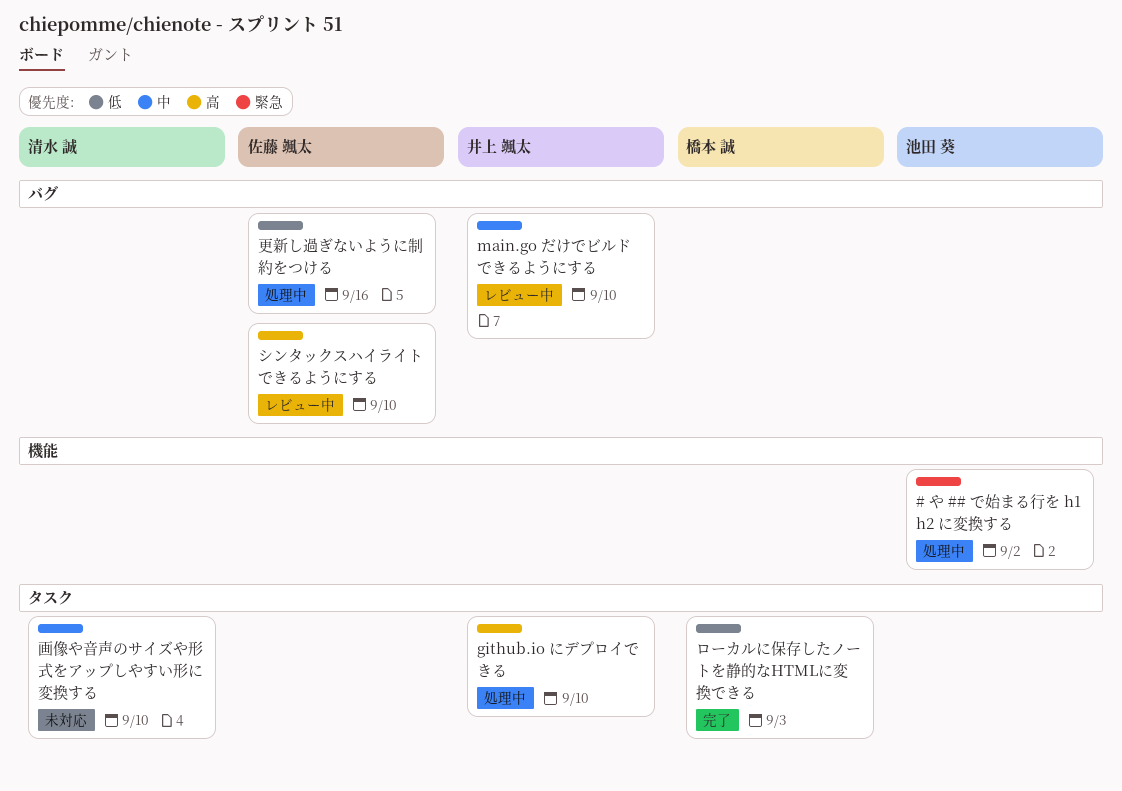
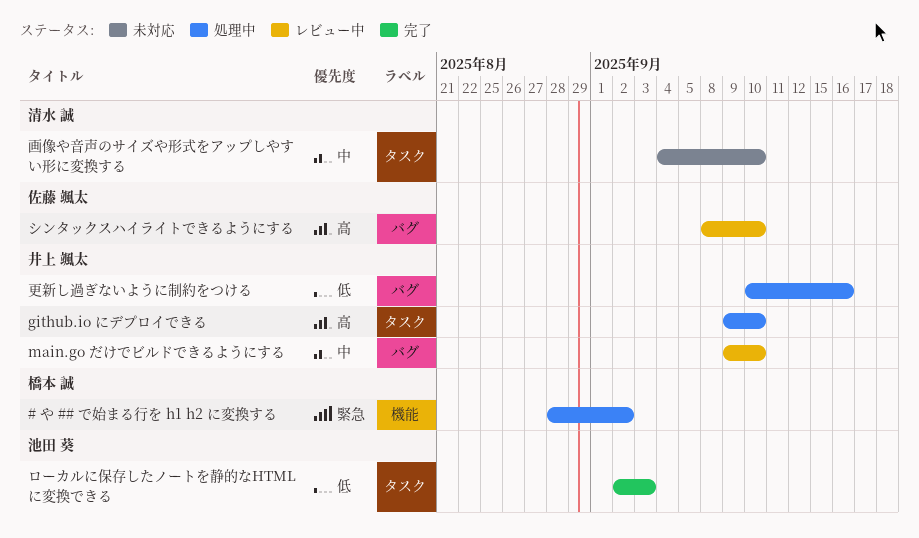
# や ## で始まる行を h1 h2 に変換する, owner: 池田 葵 -> 橋本 誠
ローカルに保存したノートを静的なHTMLに変換できる, owner: 橋本 誠 -> 池田 葵
更新し過ぎないように制約をつける, owner: 佐藤 颯太 -> 井上 颯太

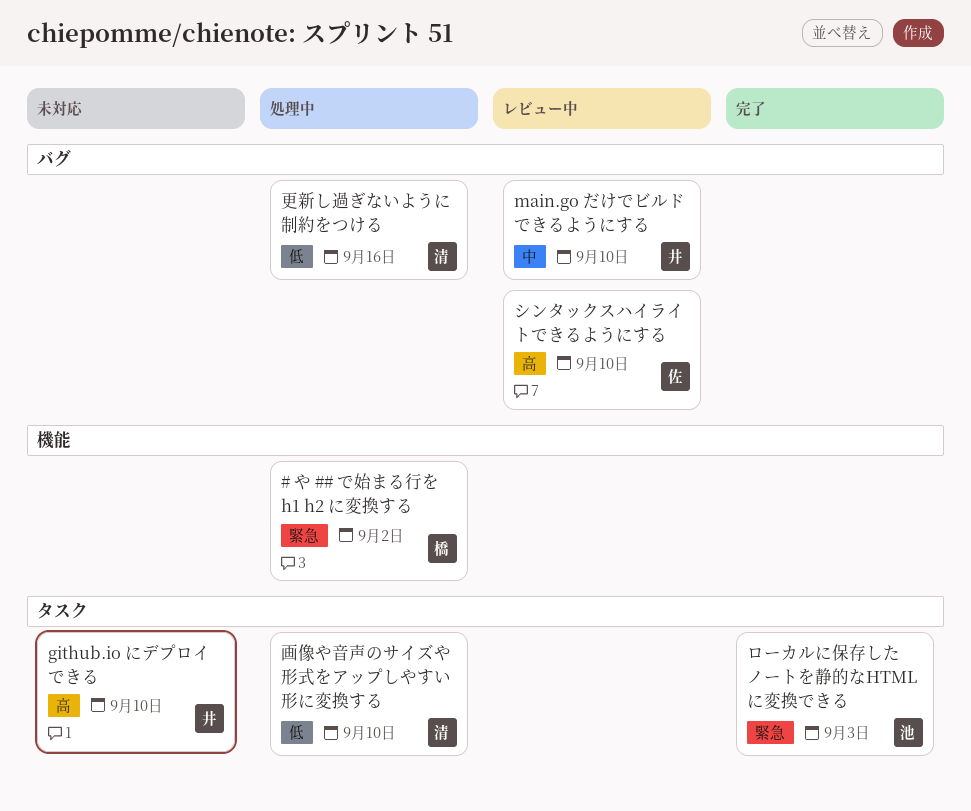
github.io にデプロイできる, status: 処理中 -> 未対応
ローカルに保存したノートを静的なHTMLに変換できる, priority: 低 -> 緊急
更新し過ぎないように制約をつける, owner: 井上 颯太 -> 清水 誠
画像や音声のサイズや形式をアップしやすい形に変換する, status: 未対応 -> 処理中
画像や音声のサイズや形式をアップしやすい形に変換する, priority: 中 -> 低

